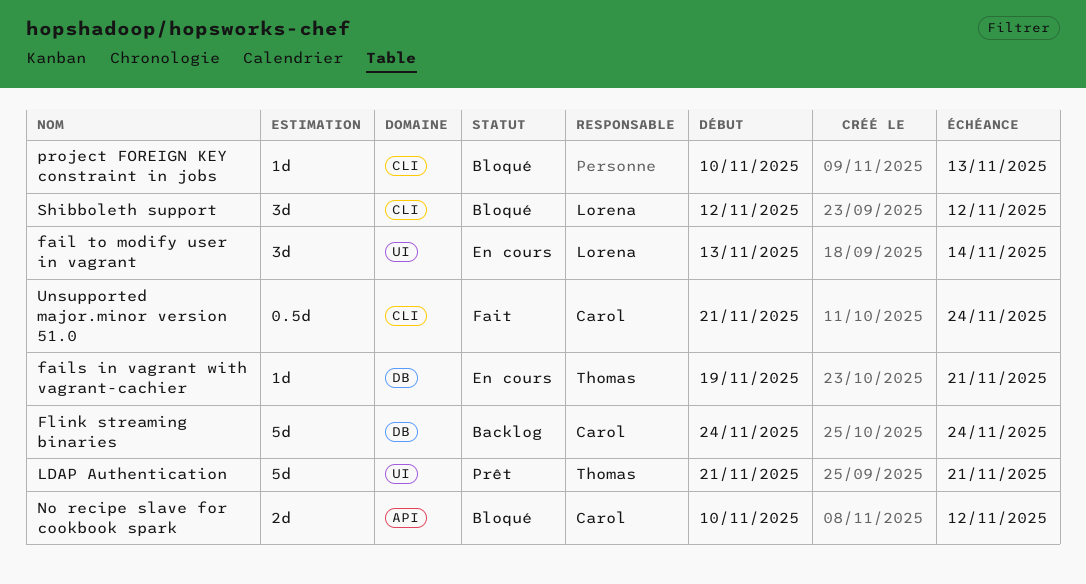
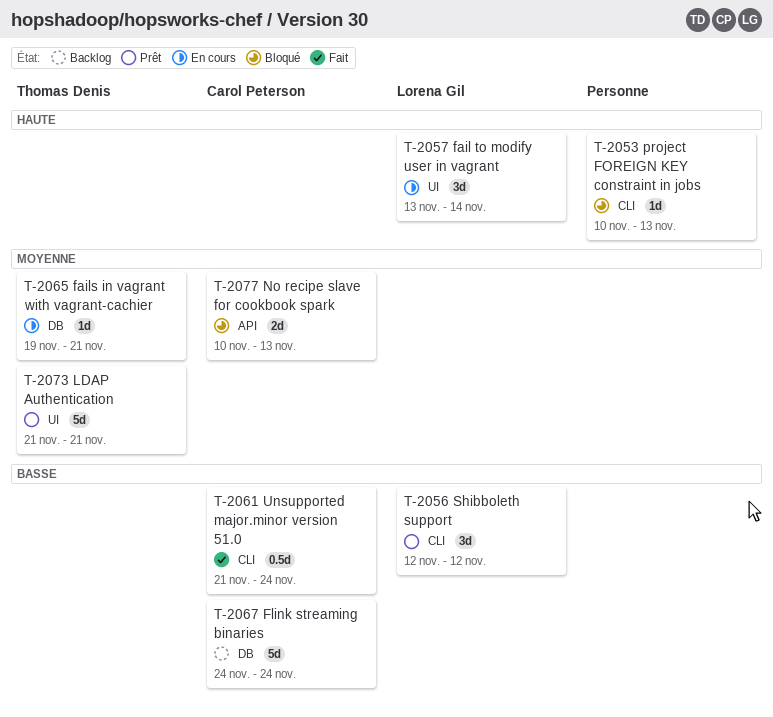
No recipe slave for cookbook spark, due: Nov 12 -> Nov 13
Shibboleth support, status: Bloqué -> Prêt

